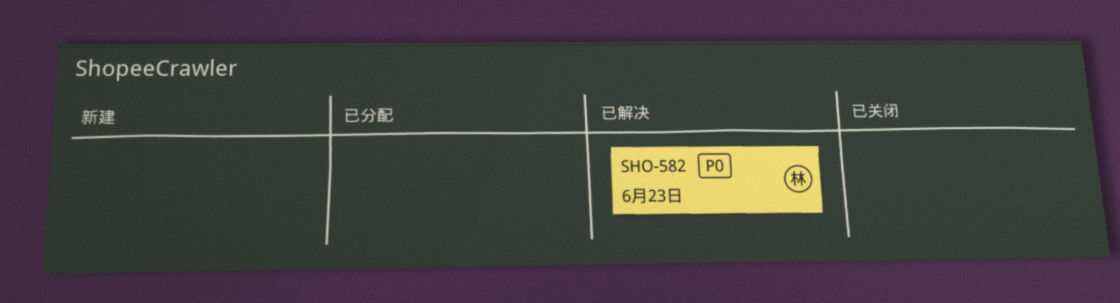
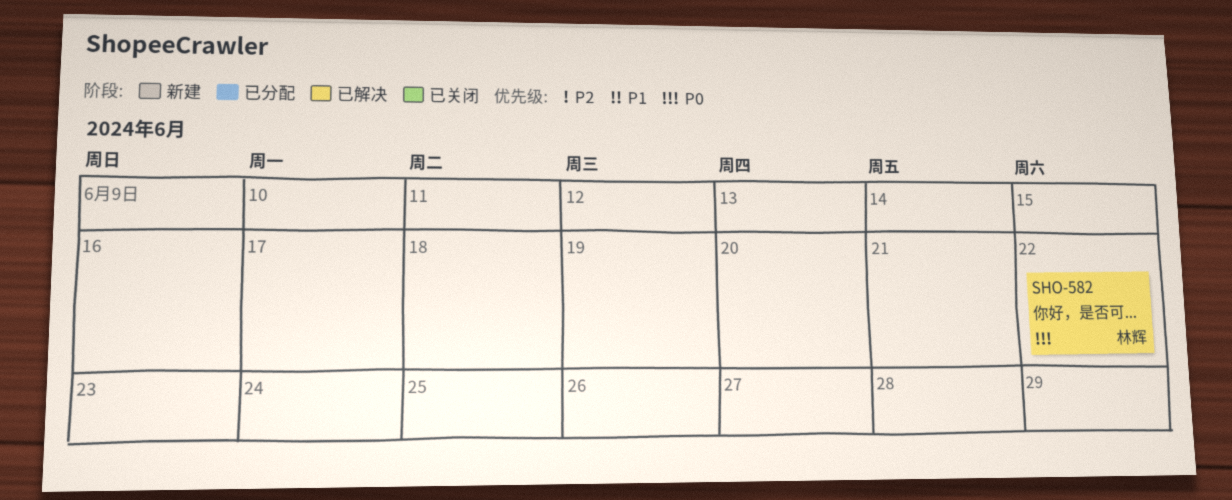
SHO-582, due: Jun 23 -> Jun 22

